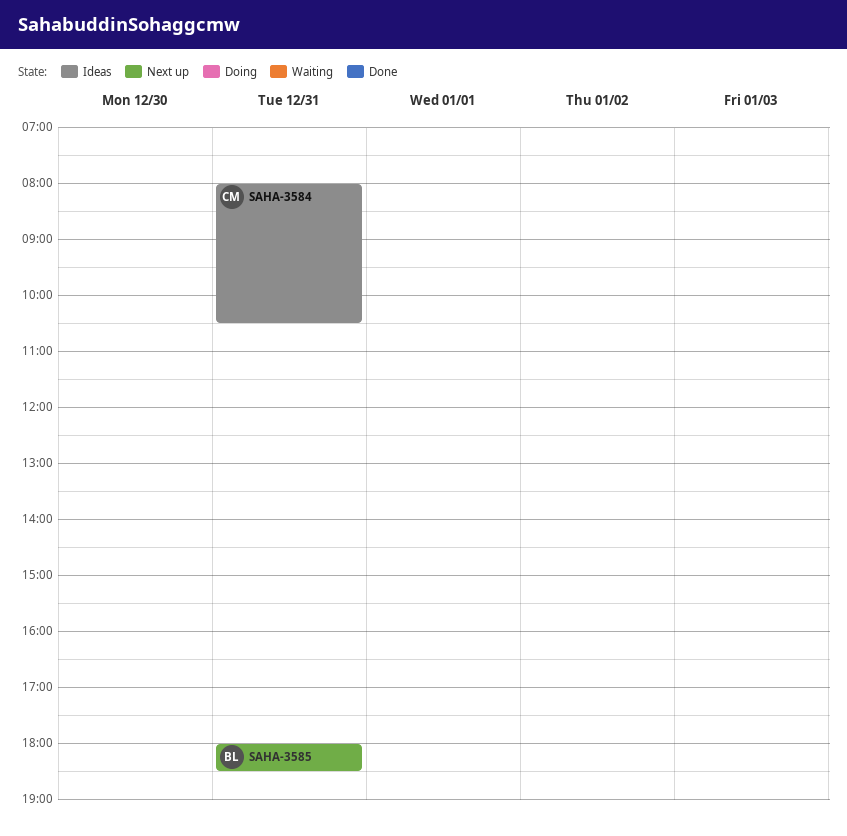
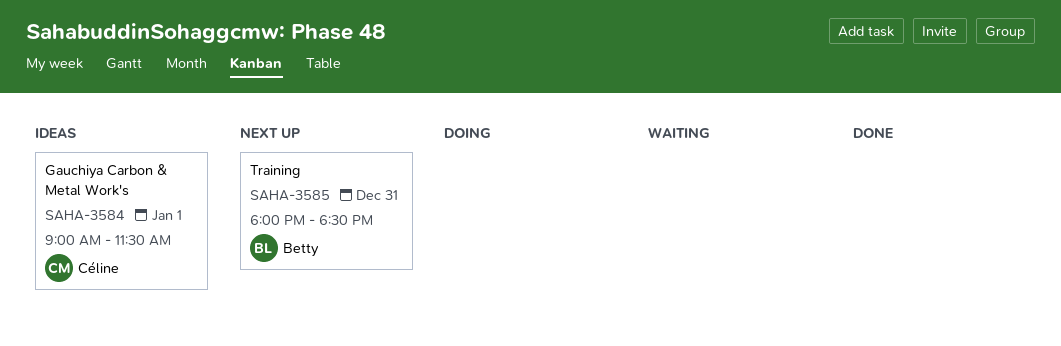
SAHA-3584, day: Dec 31 -> Jan 1
SAHA-3584, begins: 08:00 -> 09:00
SAHA-3584, ends: 10:30 -> 11:30

